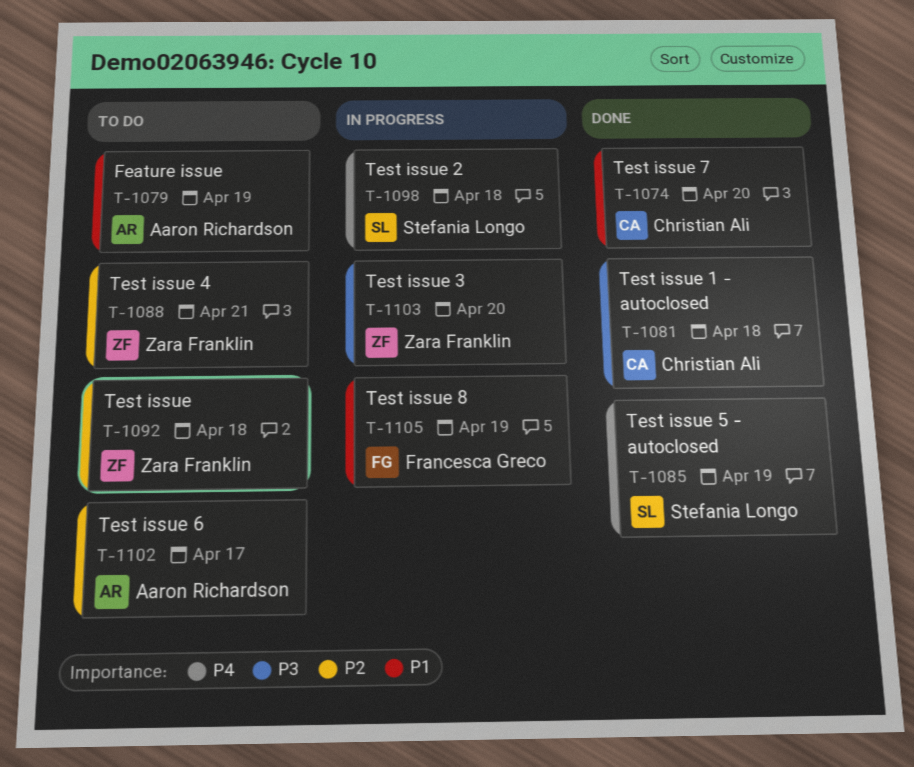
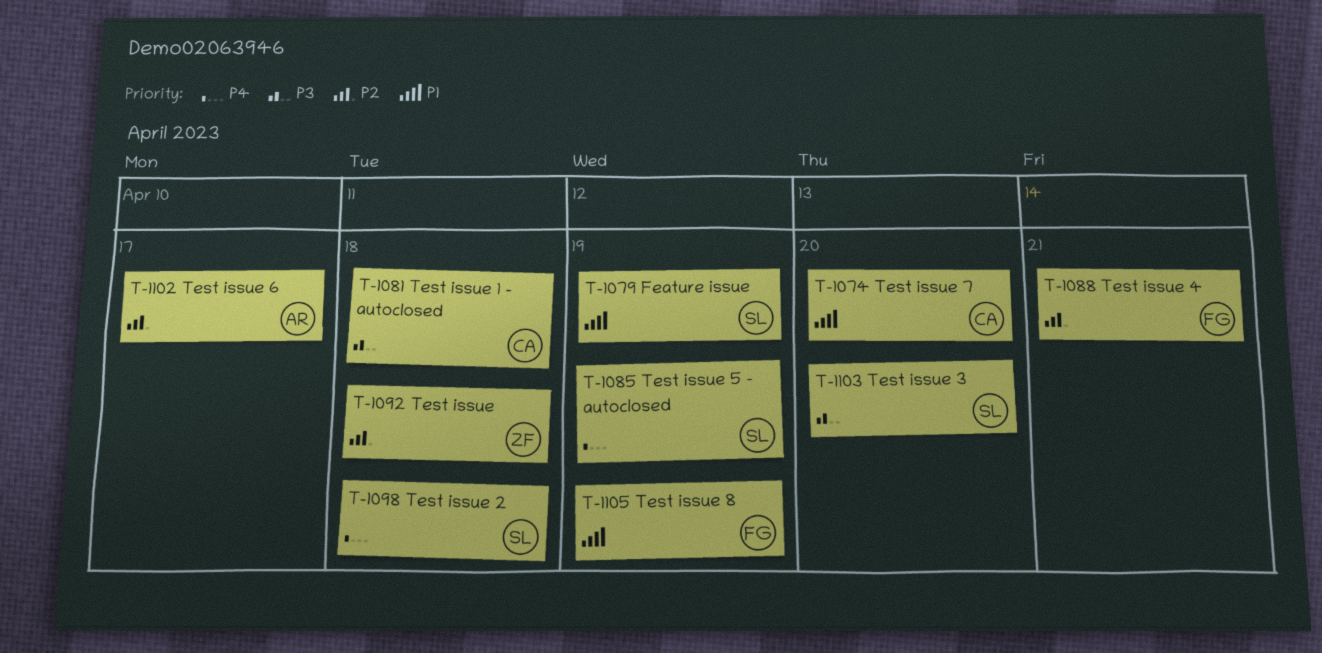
T-1079, owner: Aaron Richardson -> Stefania Longo
T-1088, owner: Zara Franklin -> Francesca Greco
T-1103, owner: Zara Franklin -> Stefania Longo

